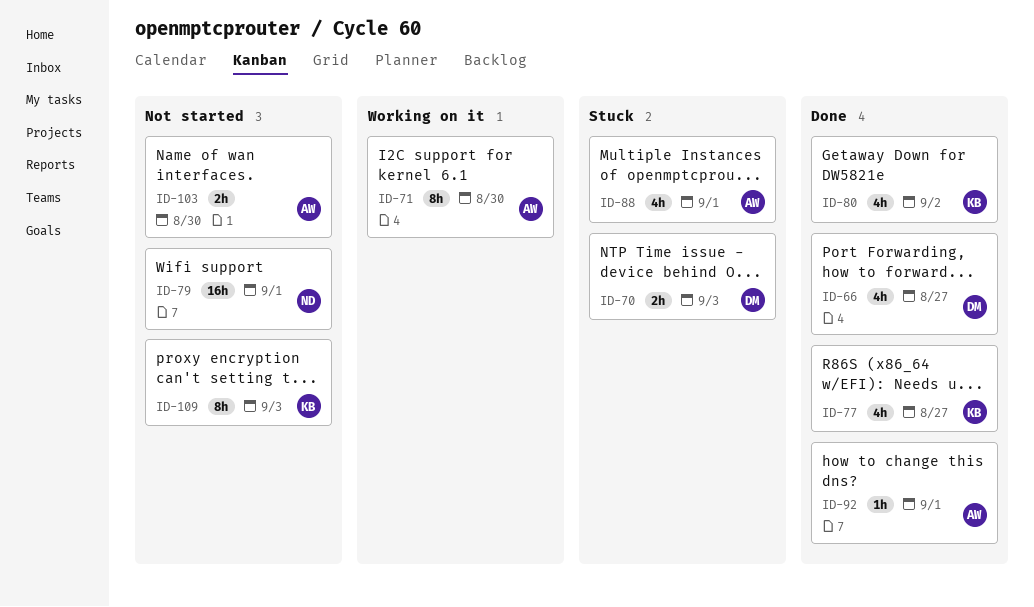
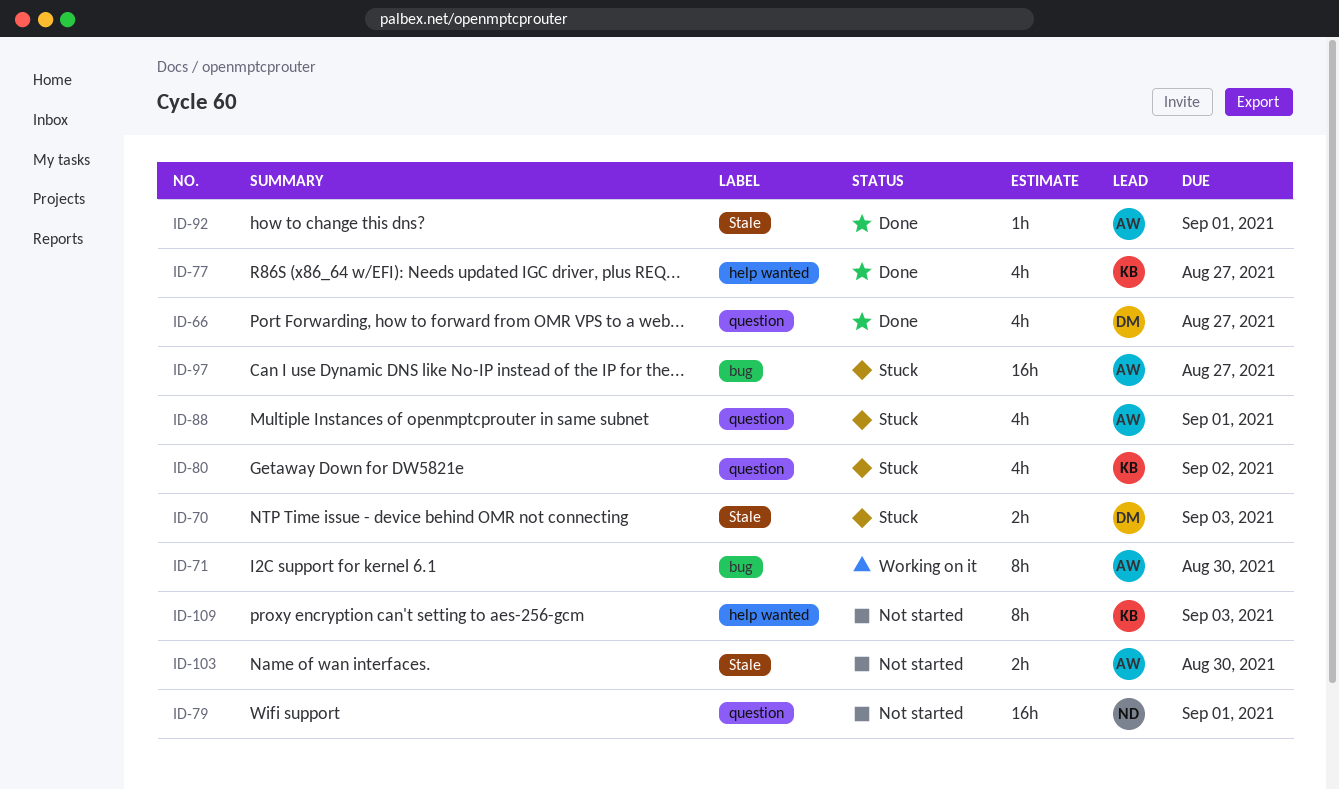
ID-80, status: Done -> Stuck
ID-97: none -> present

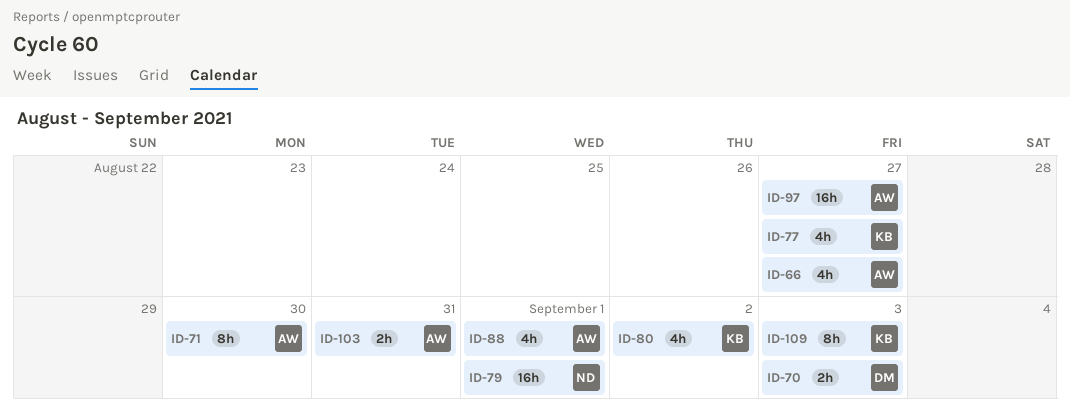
ID-66, owner: DM -> AW
ID-92: present -> none
ID-103, due: Aug 30 -> Aug 31

